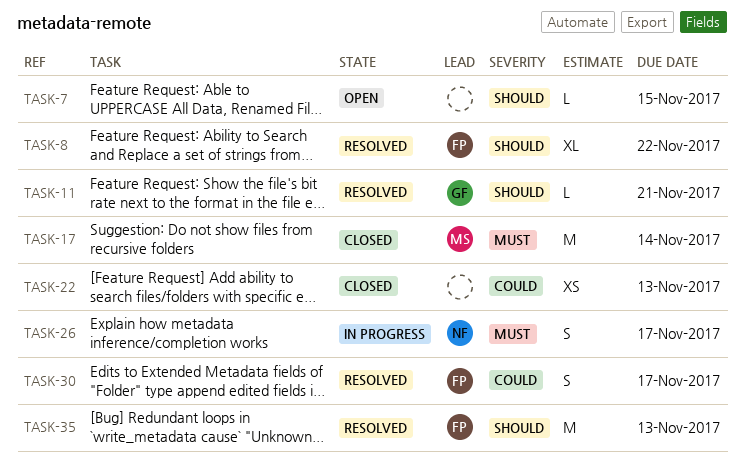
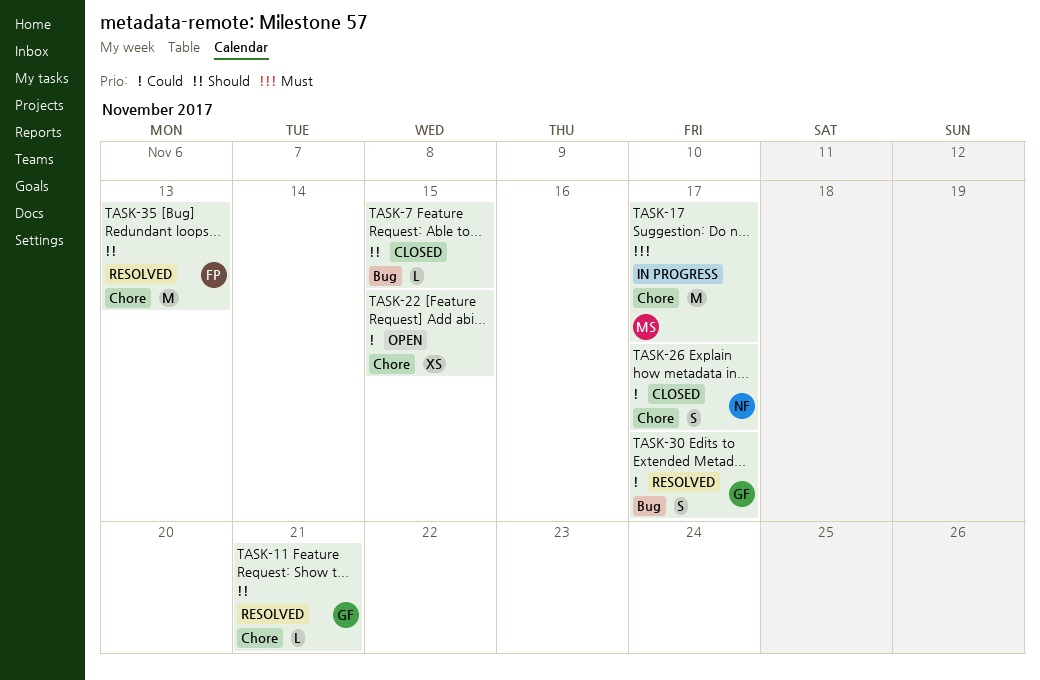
TASK-7, status: Open -> Closed
TASK-8: present -> none
TASK-17, status: Closed -> In progress
TASK-17, due: Nov 14 -> Nov 17
TASK-22, status: Closed -> Open
TASK-22, due: Nov 13 -> Nov 15
TASK-26, status: In progress -> Closed
TASK-26, priority: Must -> Could
TASK-30, owner: FP -> GF

